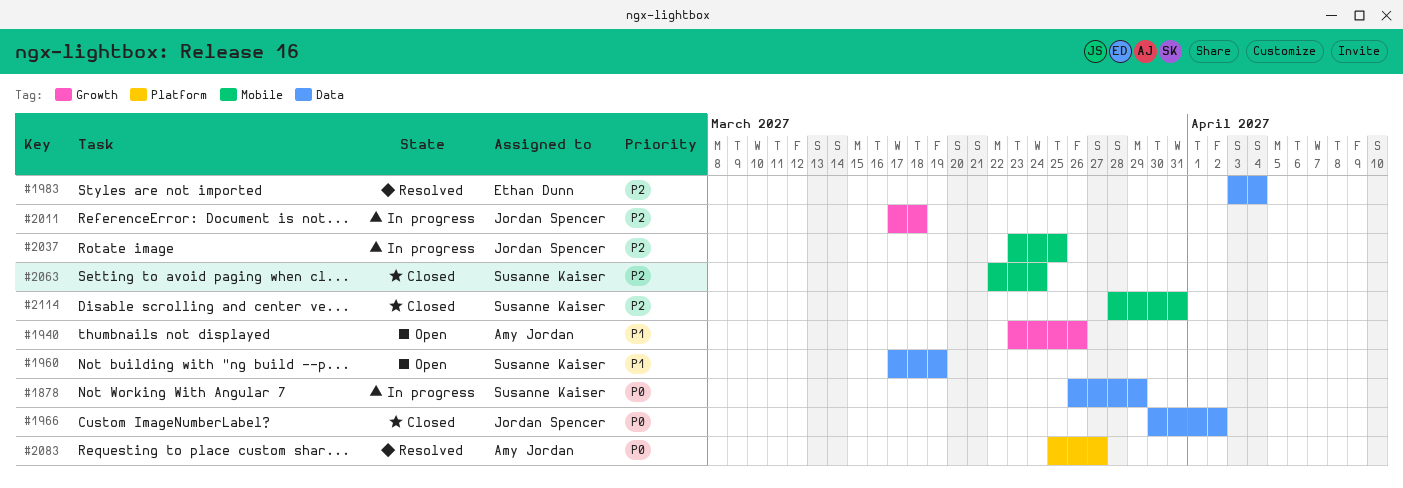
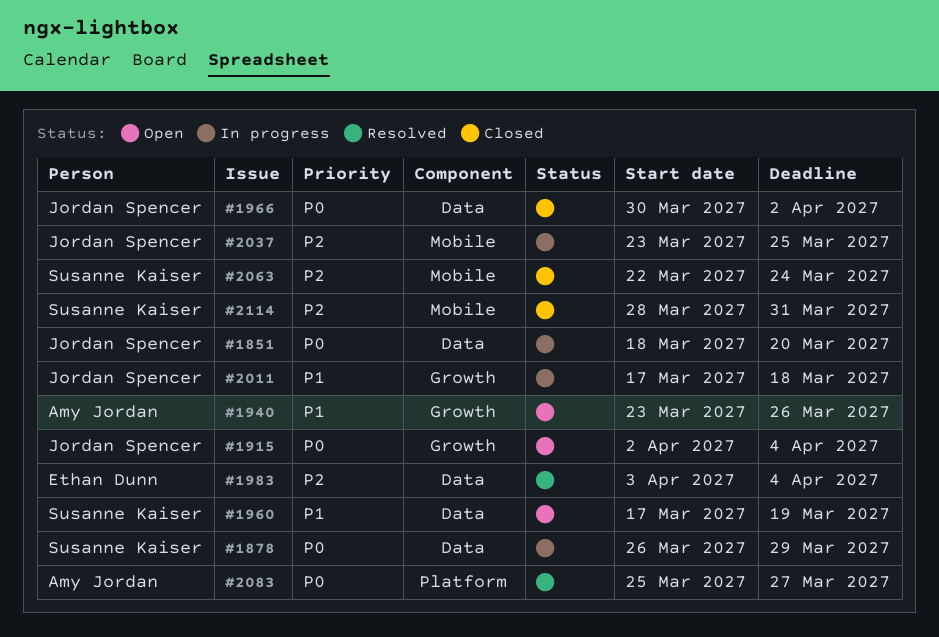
#1851: none -> present
#1915: none -> present
#2011, priority: P2 -> P1

